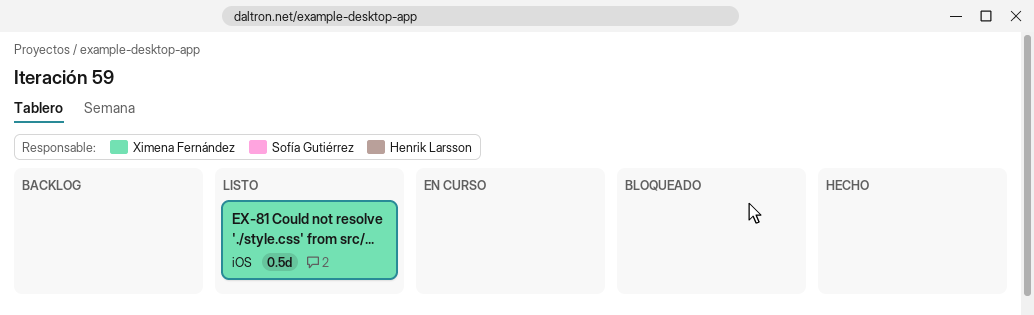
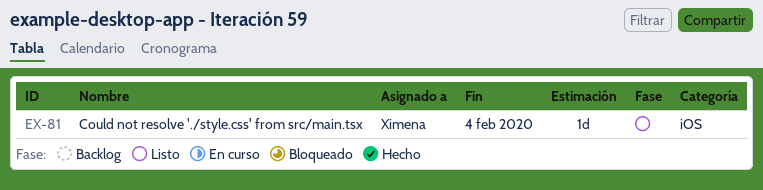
EX-81, estimate: 0.5d -> 1d

